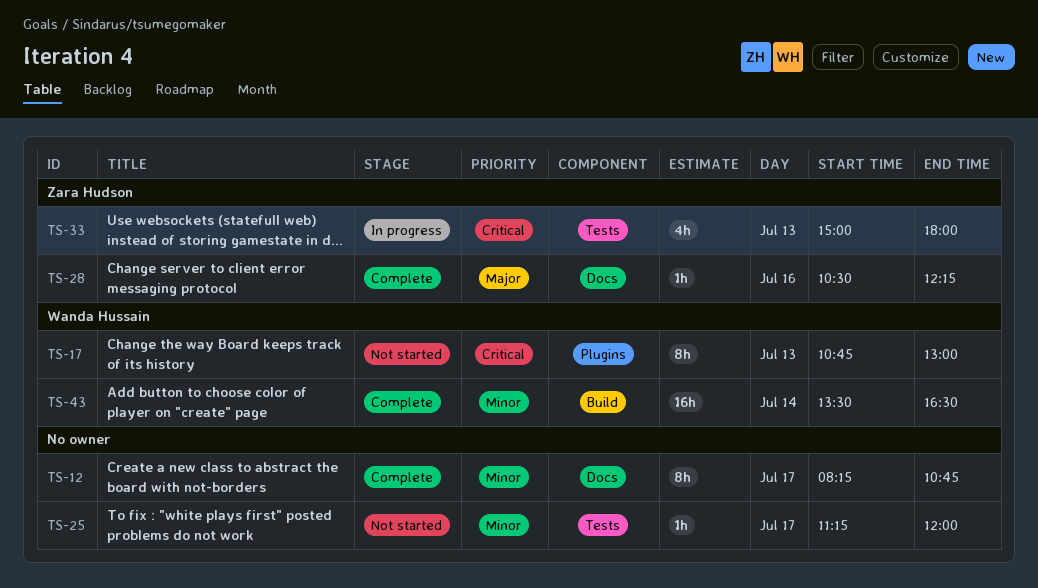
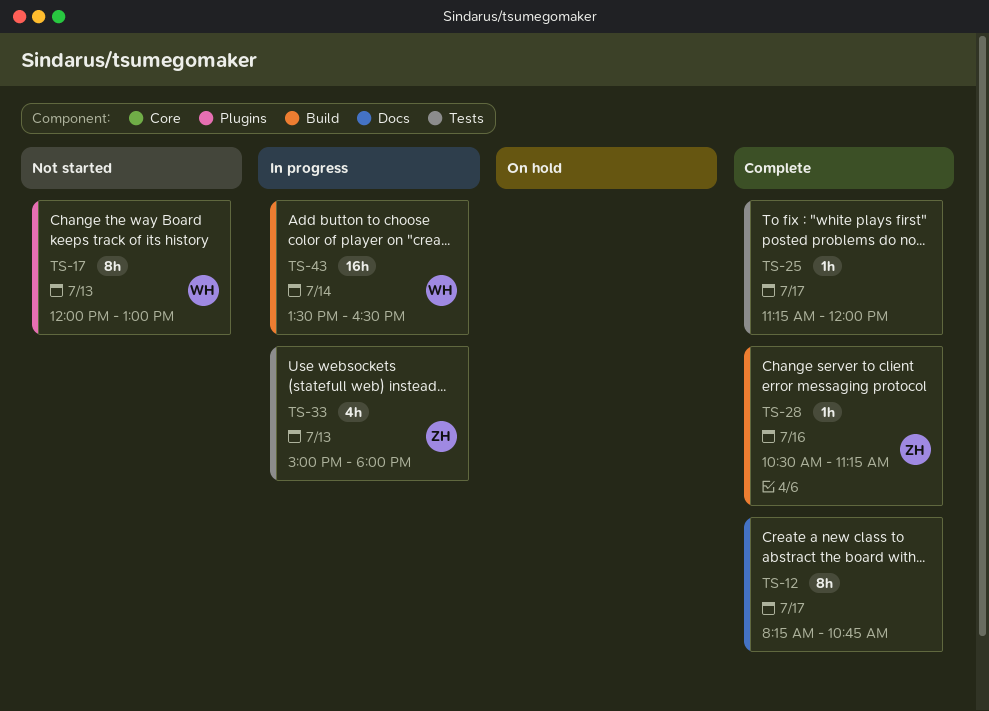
TS-17, begins: 10:45 -> 12:00
TS-25, status: Not started -> Complete
TS-28, label: Docs -> Build
TS-28, ends: 12:15 -> 11:15
TS-43, status: Complete -> In progress

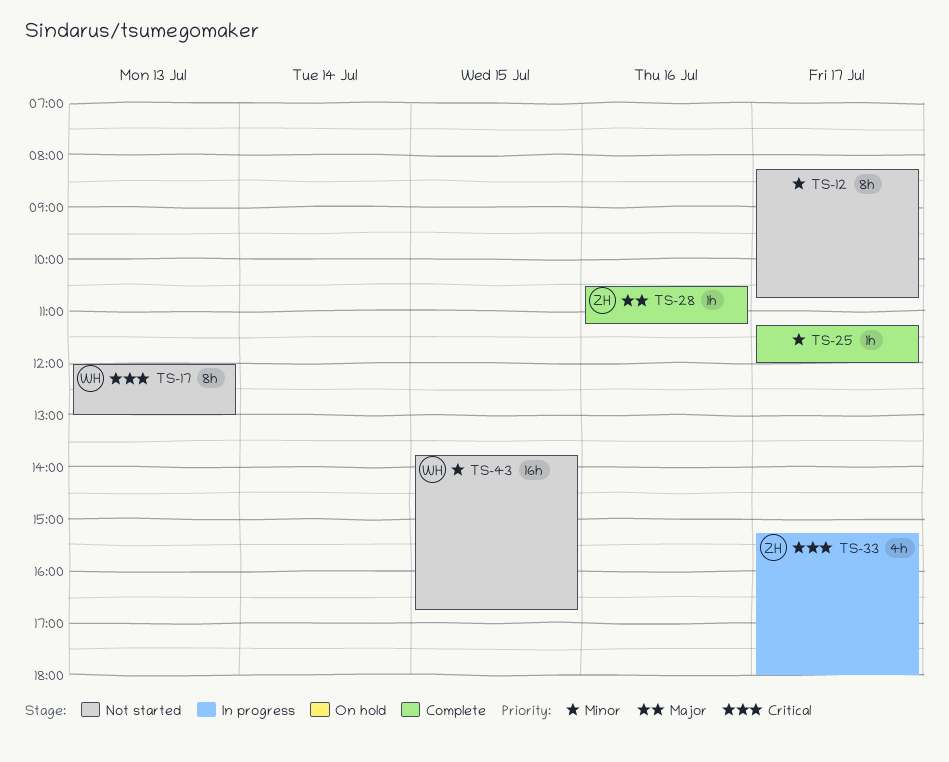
TS-12, status: Complete -> Not started
TS-33, day: Jul 13 -> Jul 17
TS-33, begins: 15:00 -> 15:15
TS-43, status: In progress -> Not started
TS-43, day: Jul 14 -> Jul 15
TS-43, begins: 13:30 -> 13:45
TS-43, ends: 16:30 -> 16:45

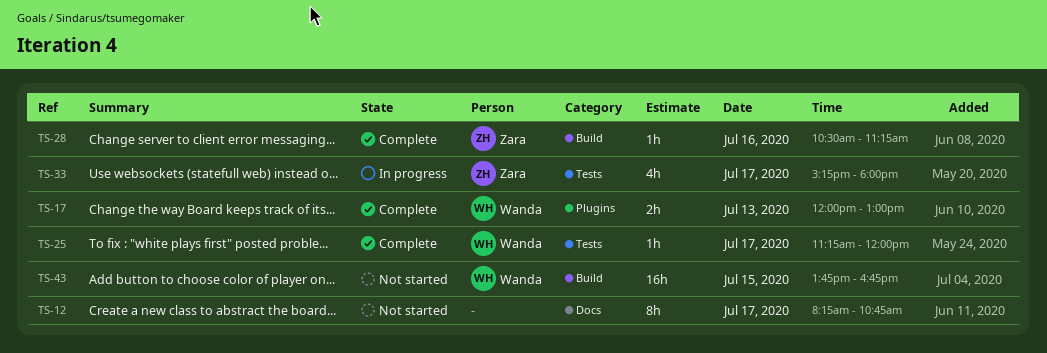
TS-17, status: Not started -> Complete
TS-17, estimate: 8h -> 2h
TS-25, owner: none -> Wanda

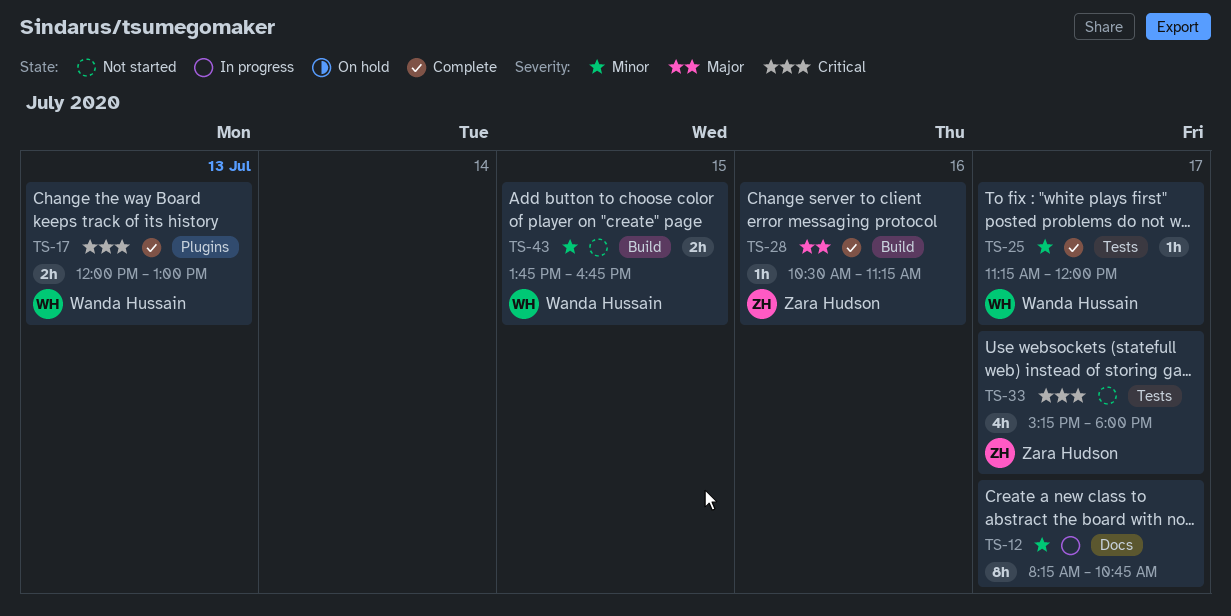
TS-12, status: Not started -> In progress
TS-33, status: In progress -> Not started
TS-43, estimate: 16h -> 2h

